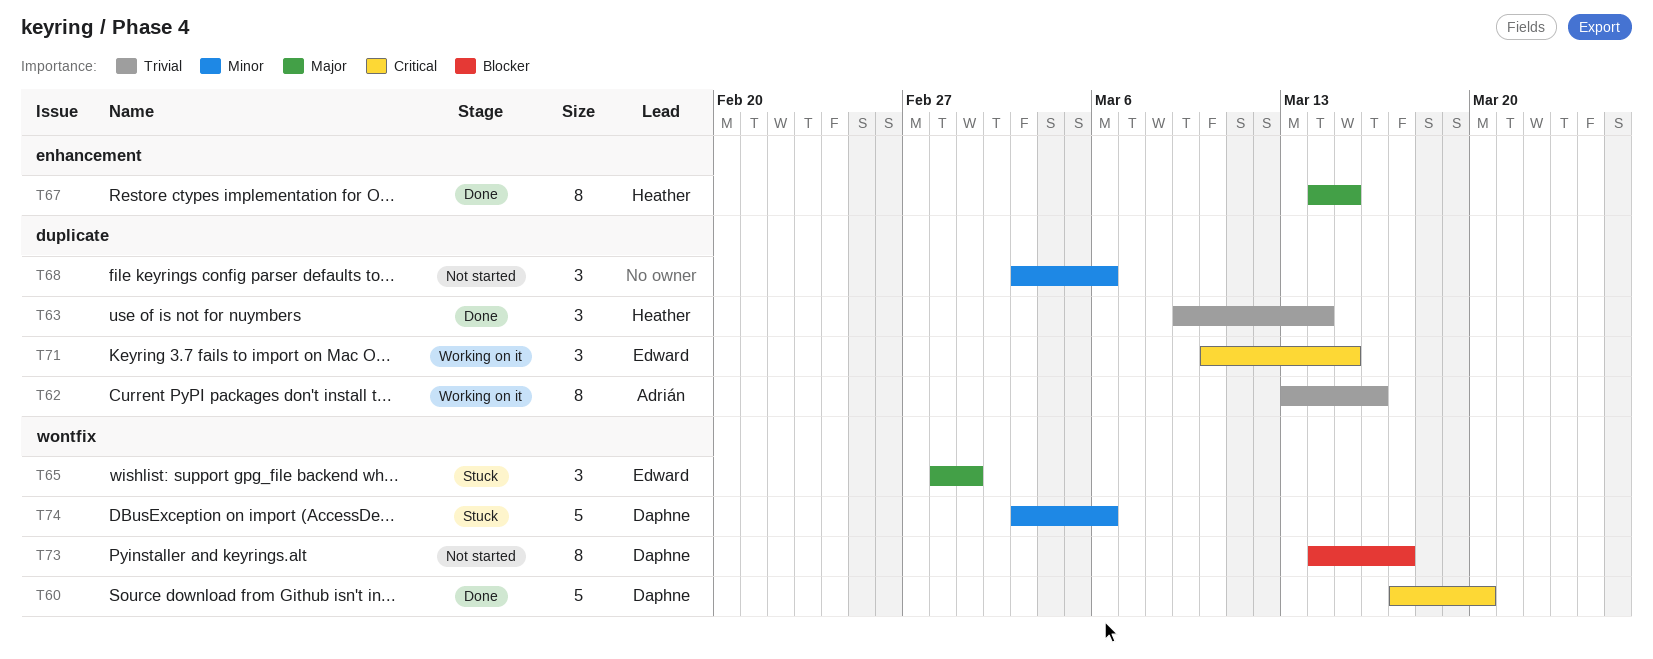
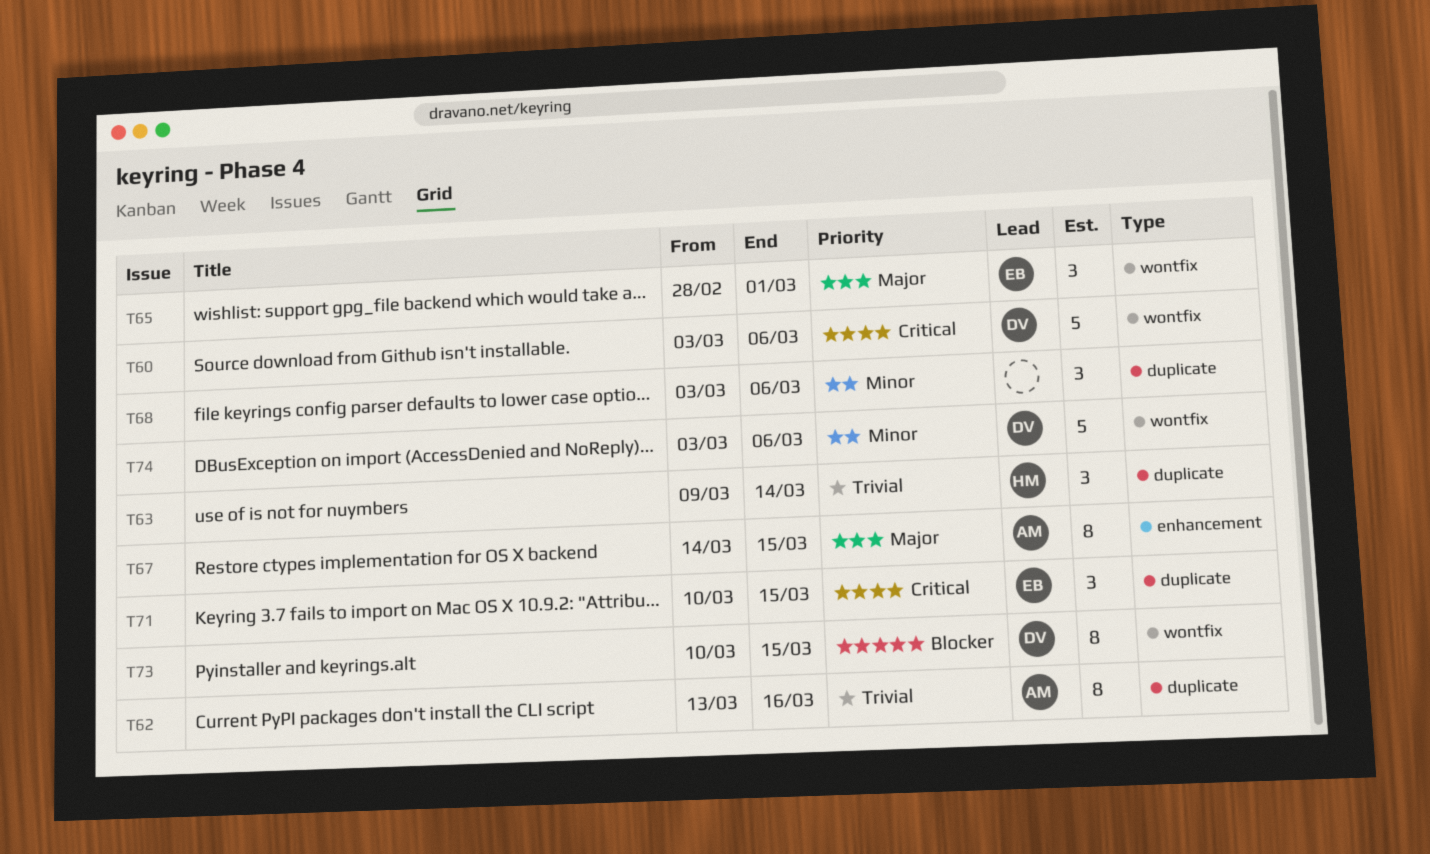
T60, start: Mar 17 -> Mar 3
T60, due: Mar 20 -> Mar 6
T67, owner: Heather -> Adrián
T73, start: Mar 14 -> Mar 10
T73, due: Mar 17 -> Mar 15

